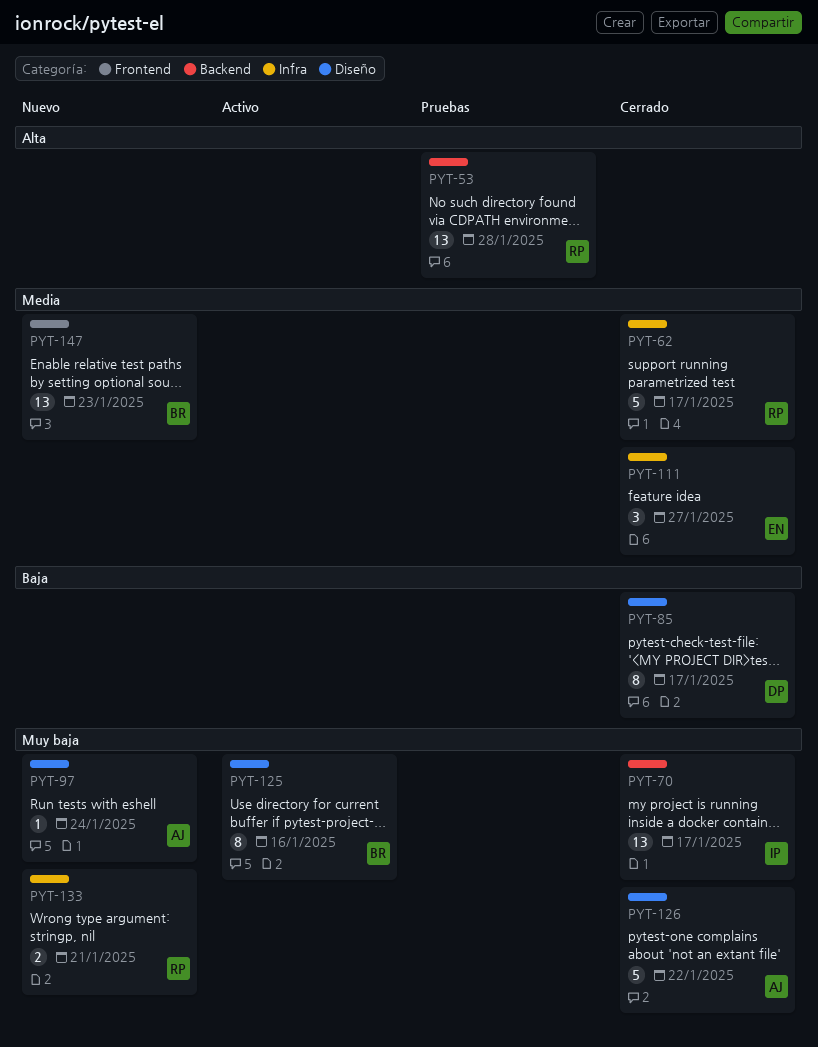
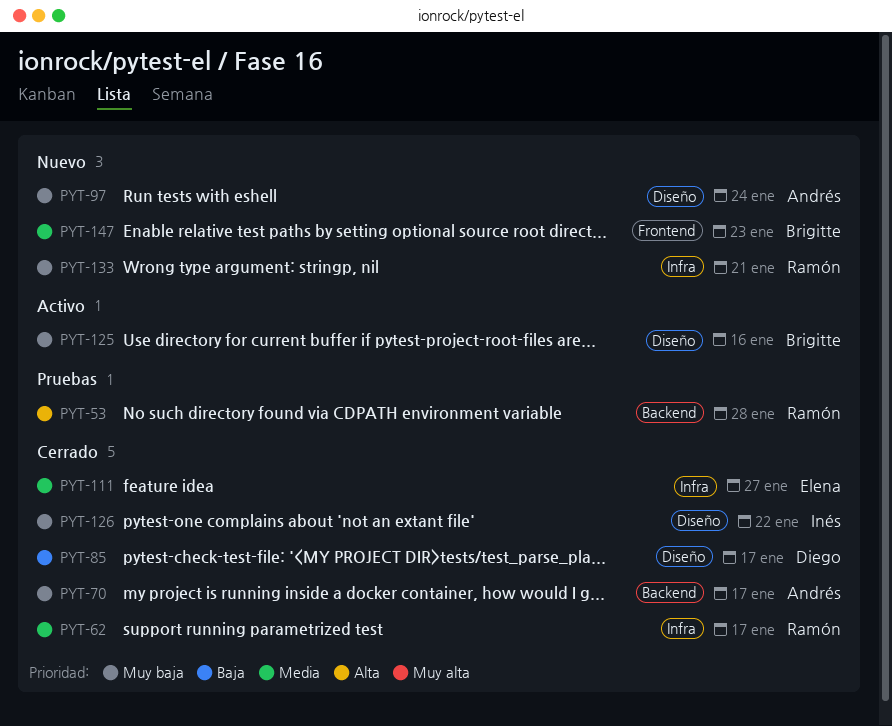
PYT-70, owner: Inés -> Andrés
PYT-126, owner: Andrés -> Inés

